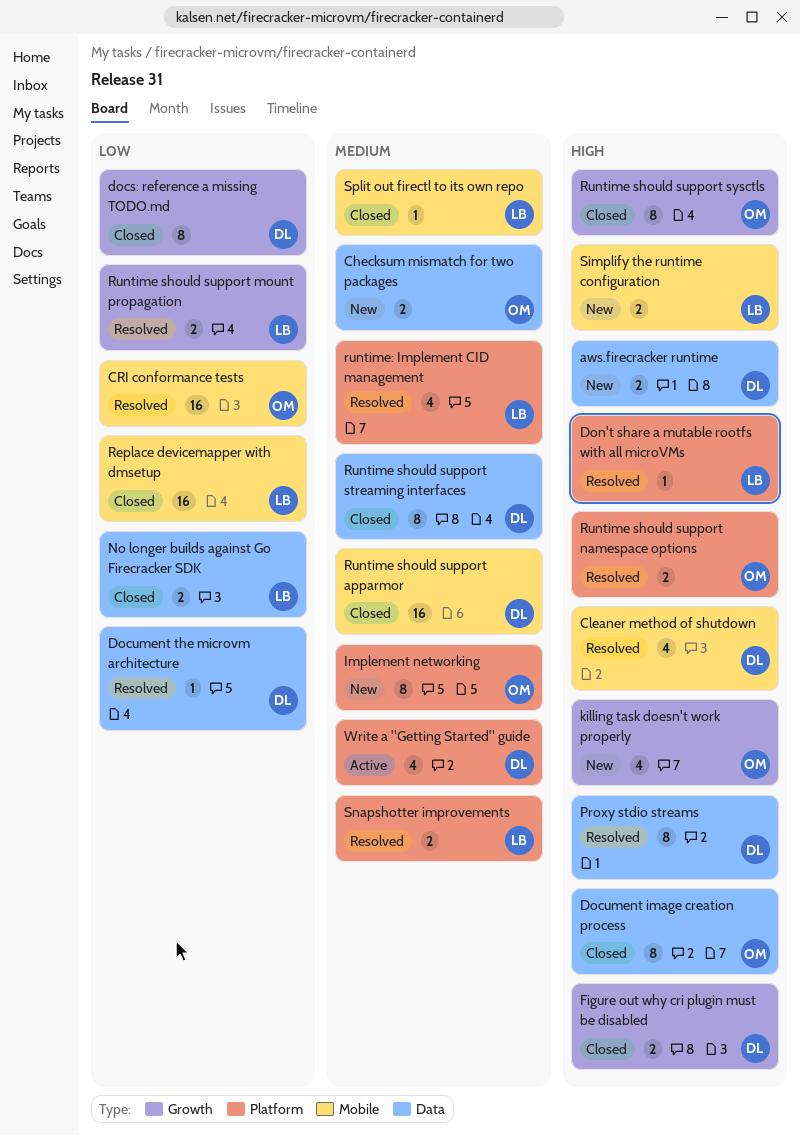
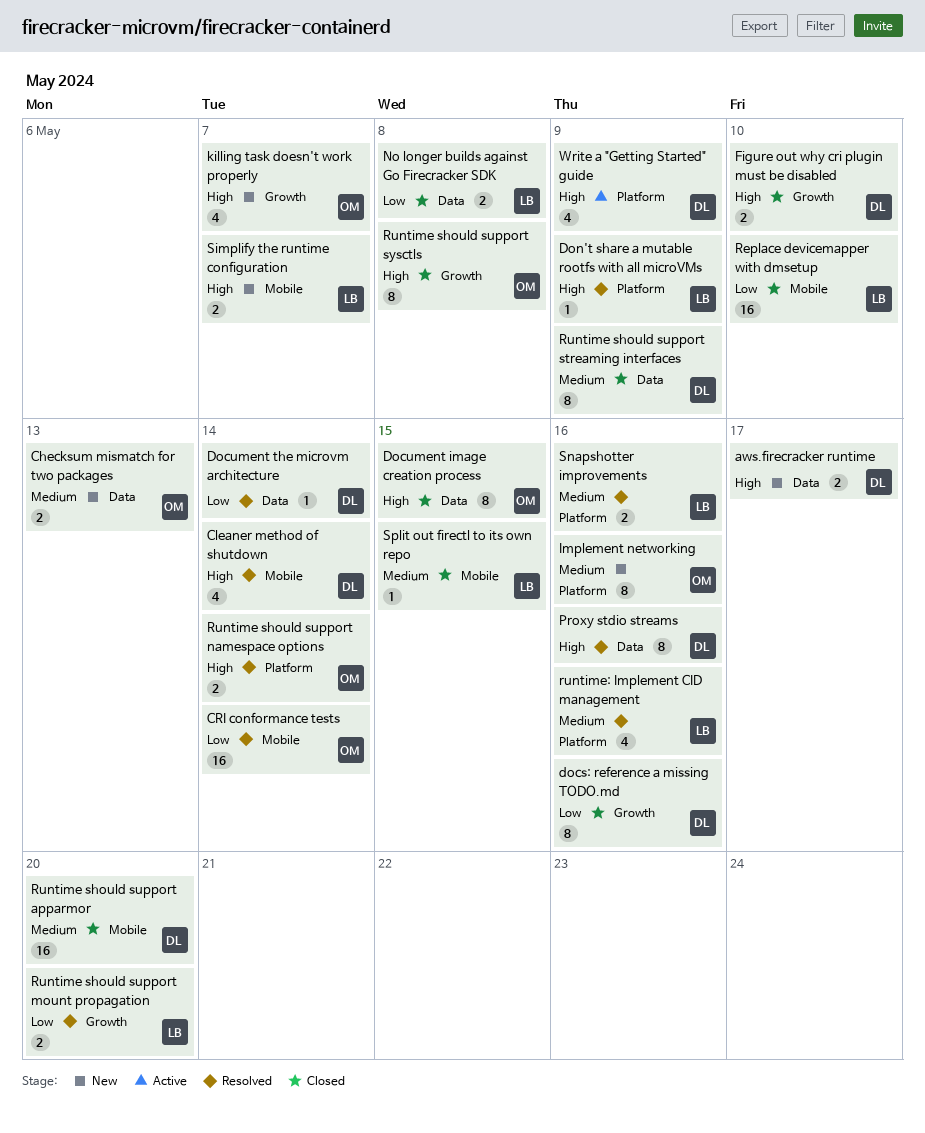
Write a "Getting Started" guide, priority: Medium -> High

